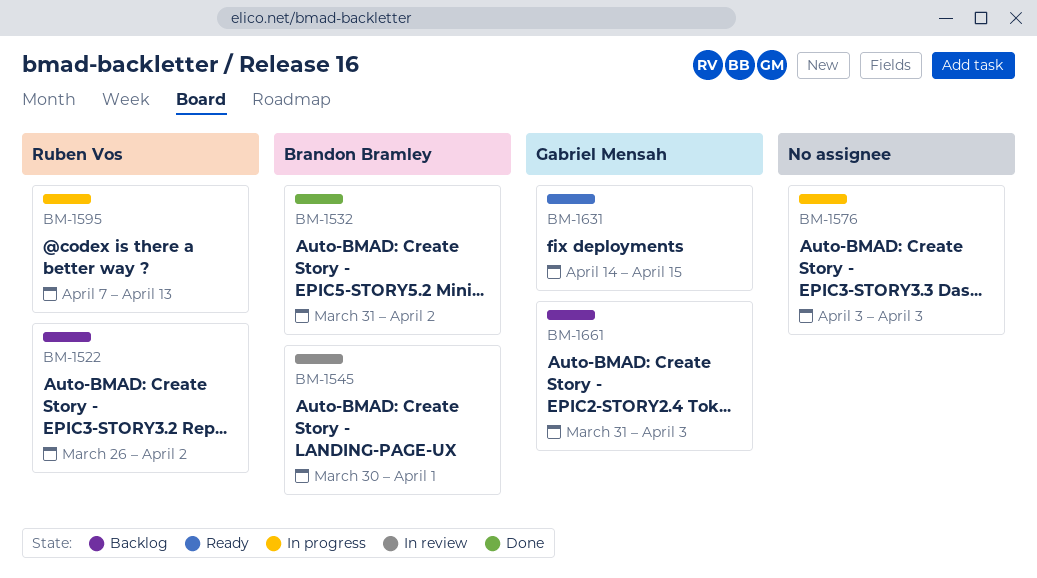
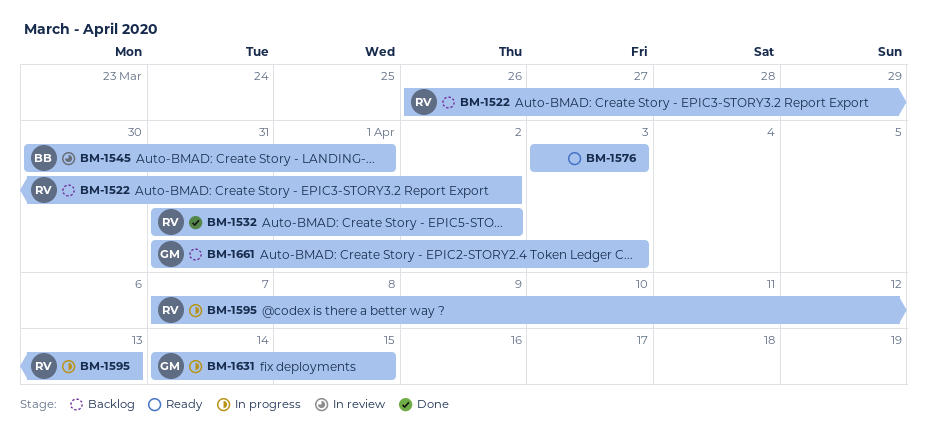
BM-1532, owner: Brandon Bramley -> Ruben Vos
BM-1576, status: In progress -> Ready
BM-1631, status: Ready -> In progress

